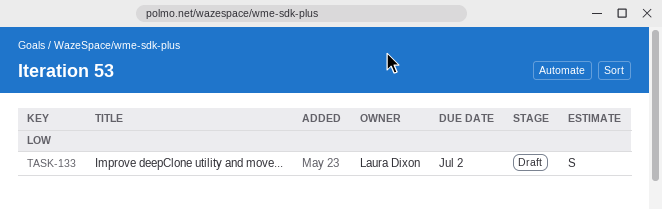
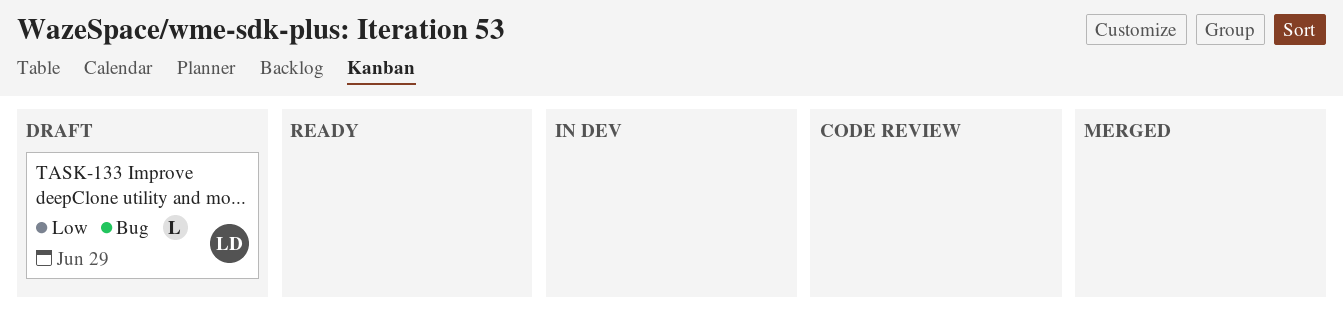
TASK-133, estimate: S -> L
TASK-133, due: Jul 2 -> Jun 29

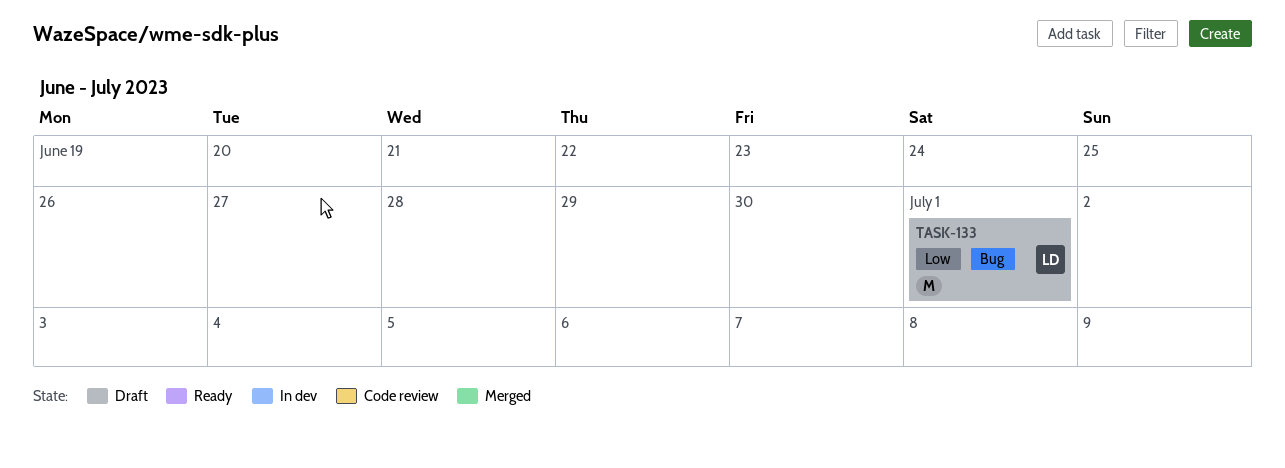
TASK-133, estimate: L -> M
TASK-133, due: Jun 29 -> Jul 1

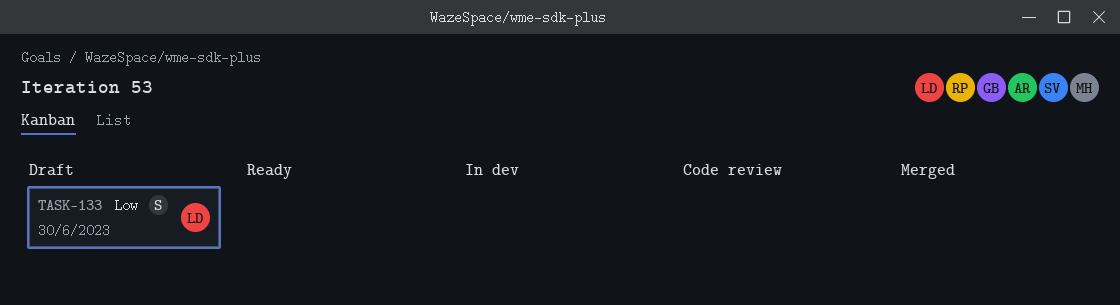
TASK-133, estimate: M -> S
TASK-133, due: Jul 1 -> Jun 30

